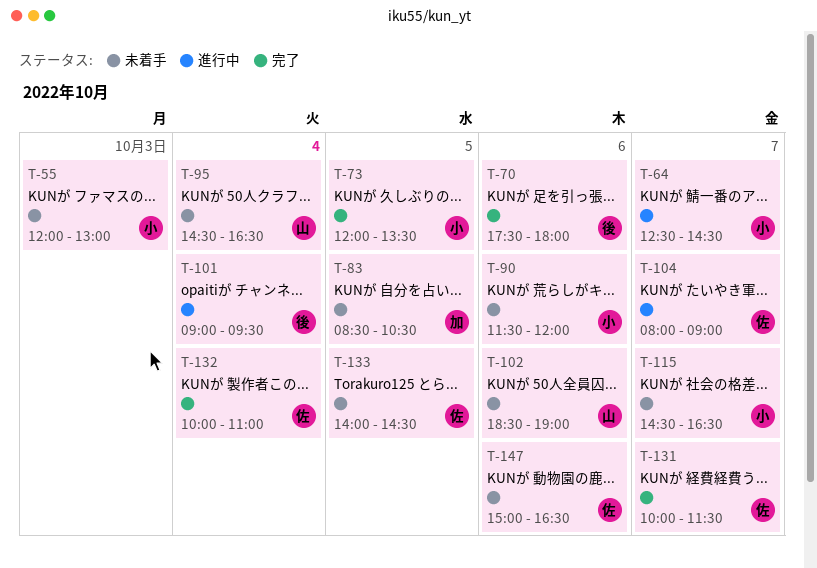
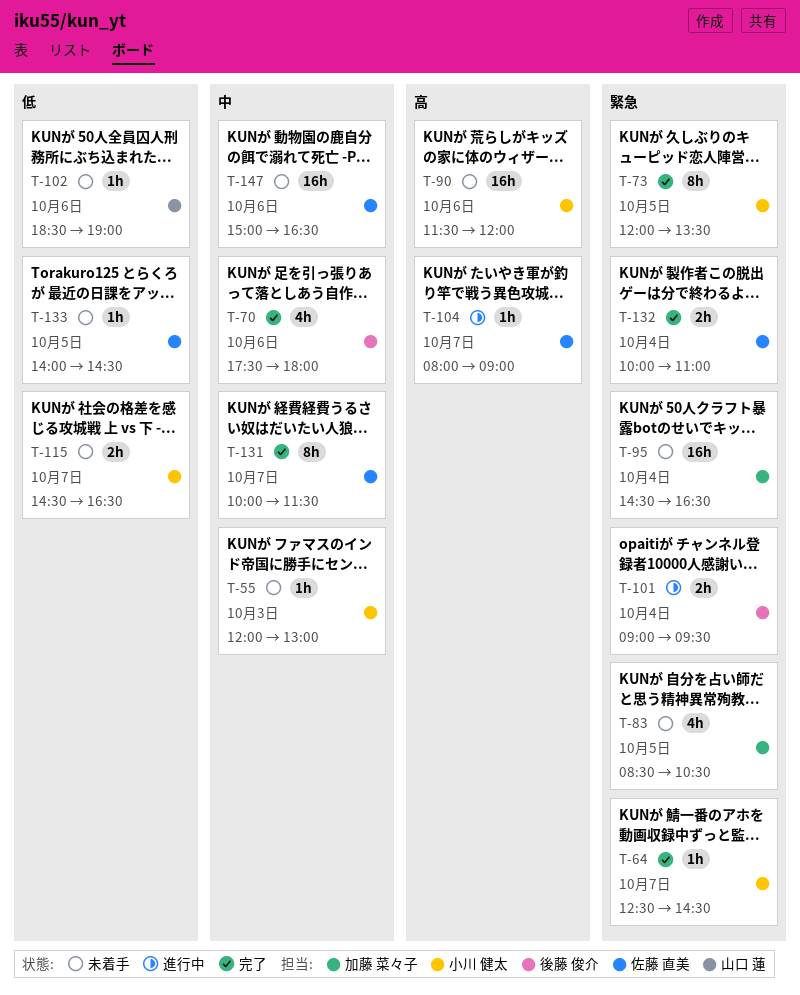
T-64, status: 進行中 -> 完了
T-95, owner: 山口 蓮 -> 加藤 菜々子

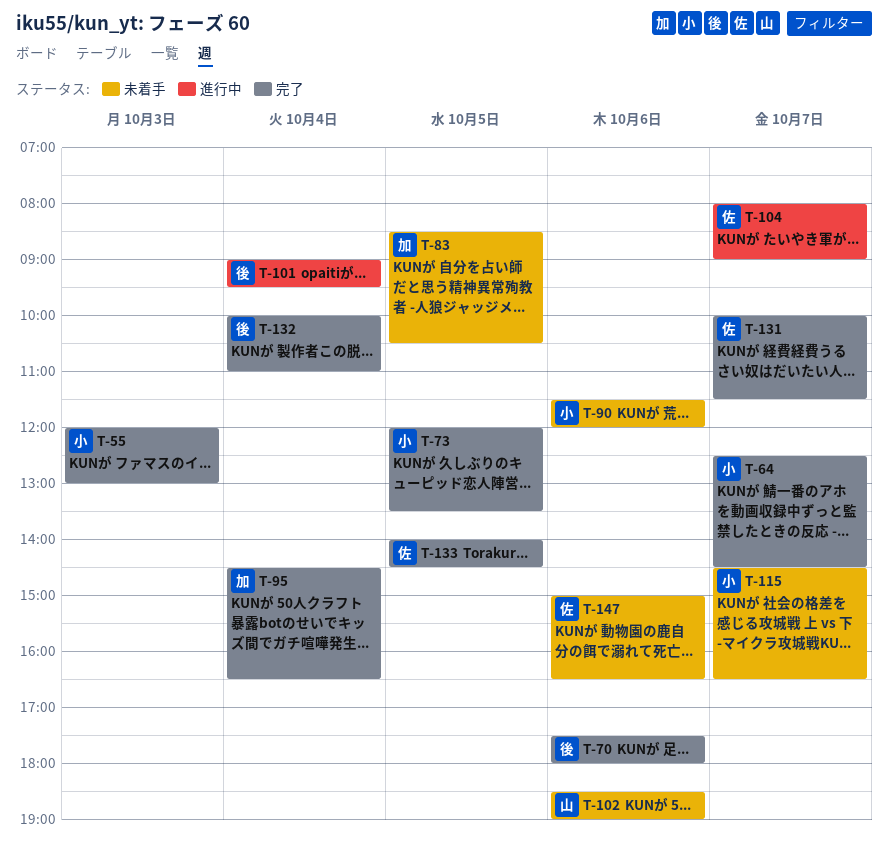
T-55, status: 未着手 -> 完了
T-95, status: 未着手 -> 完了
T-132, owner: 佐藤 直美 -> 後藤 俊介
T-133, status: 未着手 -> 完了

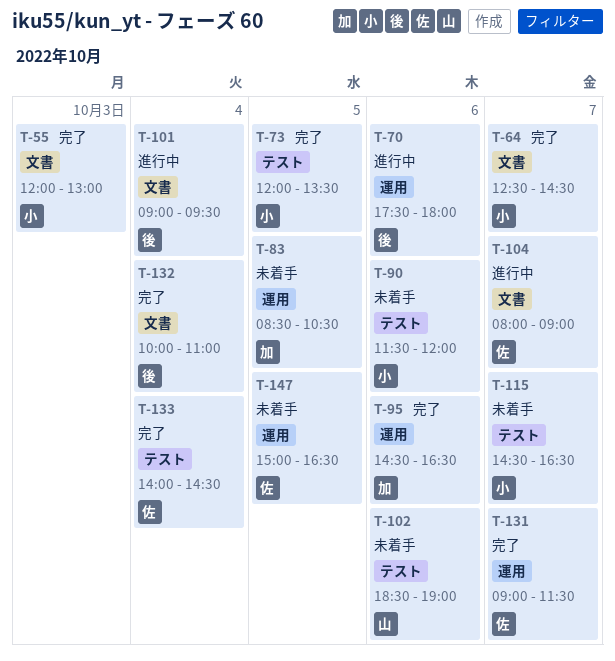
T-70, status: 完了 -> 進行中
T-95, day: Oct 4 -> Oct 6
T-131, begins: 10:00 -> 09:00
T-133, day: Oct 5 -> Oct 4
T-147, day: Oct 6 -> Oct 5

